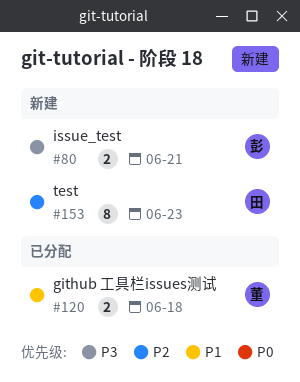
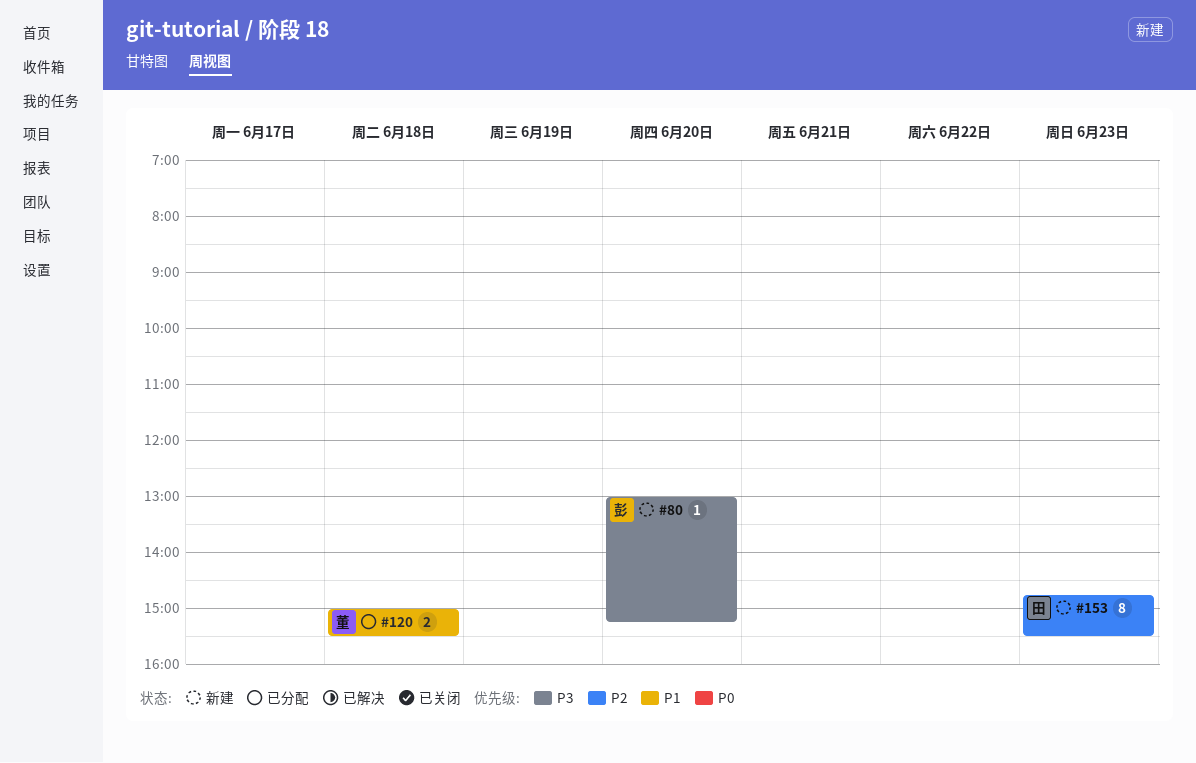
#80, estimate: 2 -> 1
#80, day: Jun 21 -> Jun 20

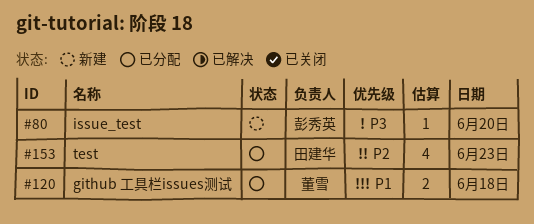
#153, status: 新建 -> 已分配
#153, estimate: 8 -> 4

